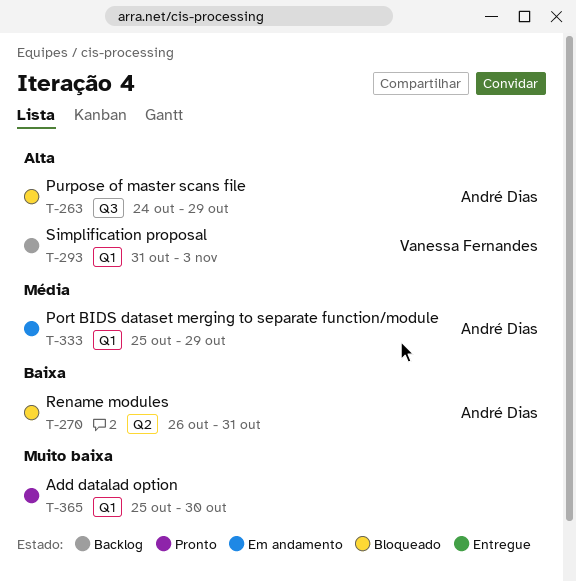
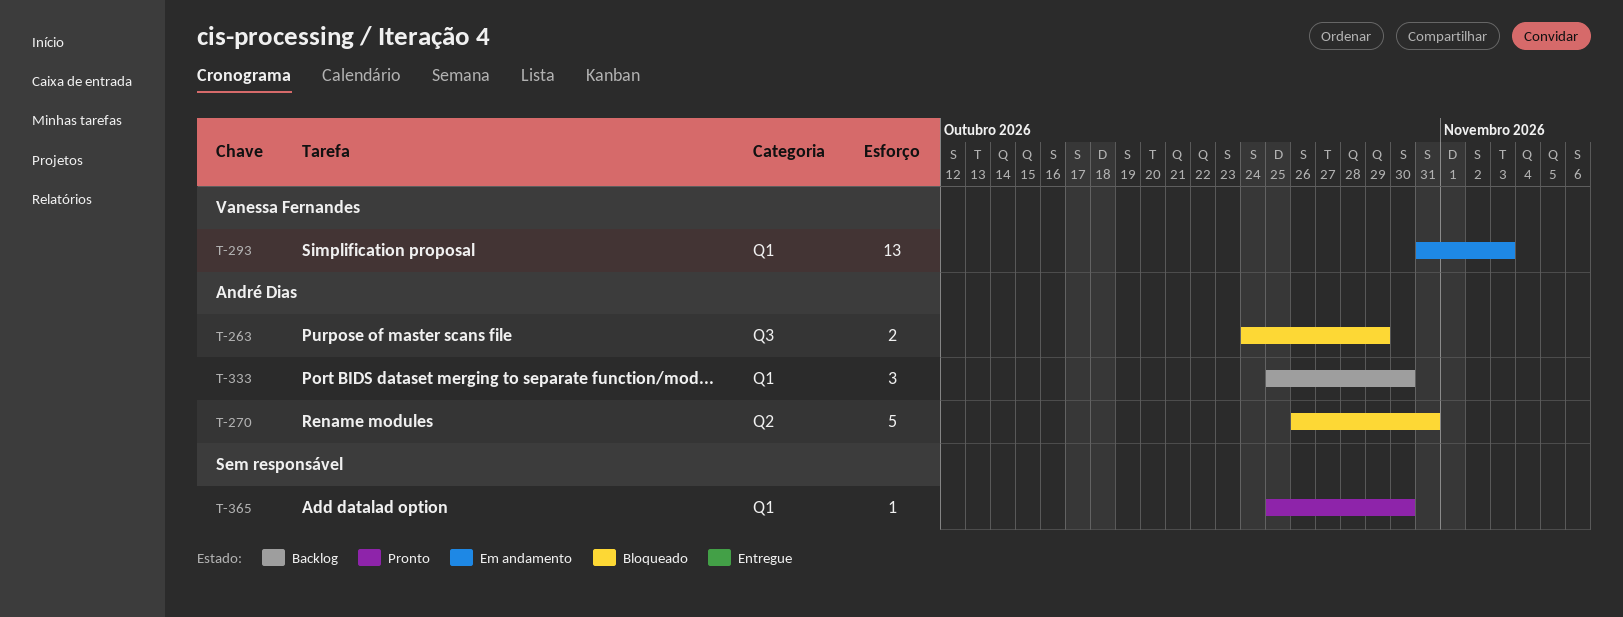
T-293, status: Backlog -> Em andamento
T-333, status: Em andamento -> Backlog
T-333, due: Oct 29 -> Oct 30

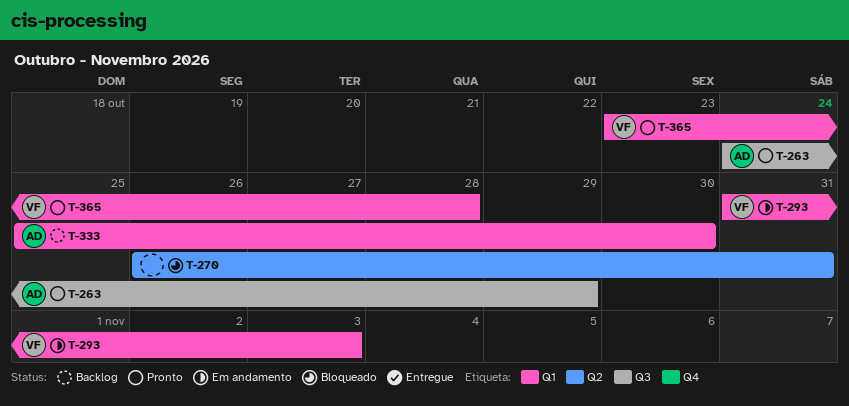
T-263, status: Bloqueado -> Pronto
T-270, owner: André Dias -> none
T-365, owner: none -> Vanessa Fernandes
T-365, start: Oct 25 -> Oct 23
T-365, due: Oct 30 -> Oct 28

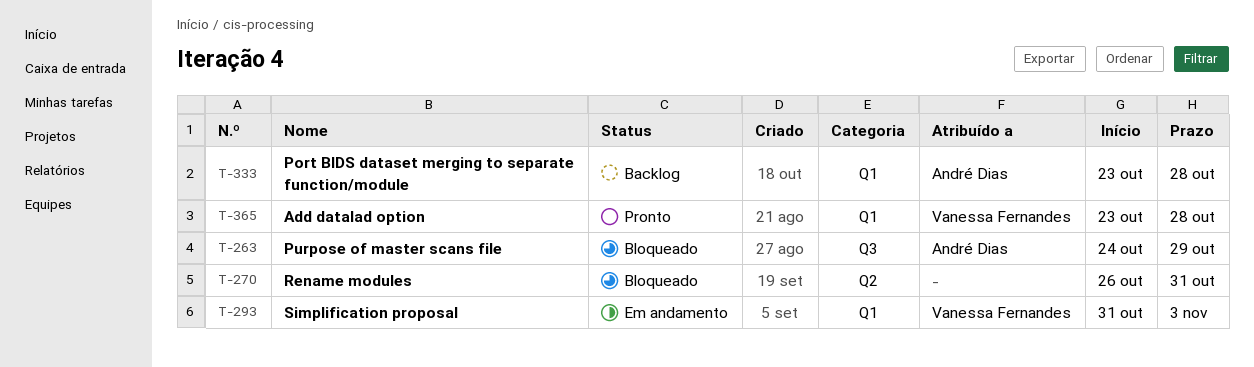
T-263, status: Pronto -> Bloqueado
T-333, start: Oct 25 -> Oct 23
T-333, due: Oct 30 -> Oct 28

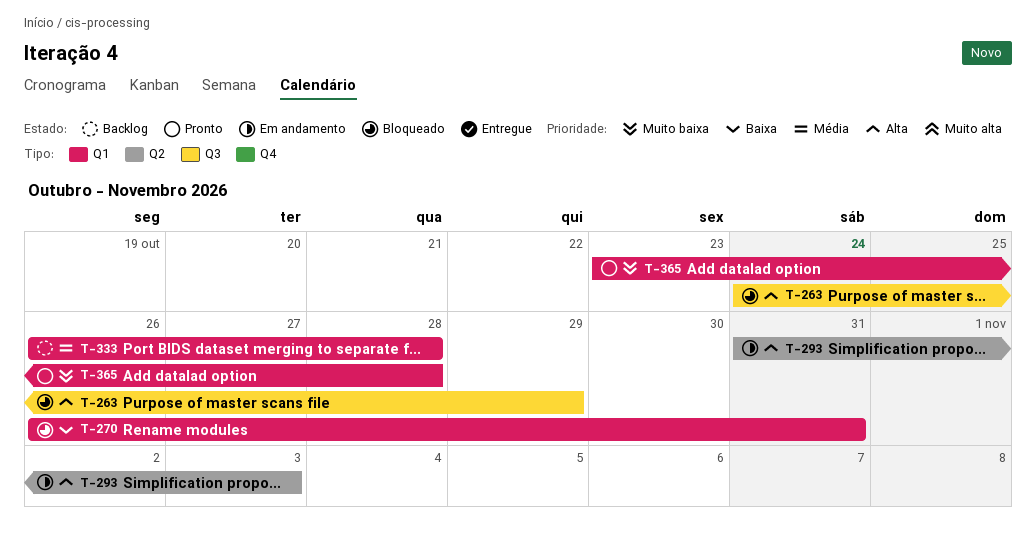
T-270, label: Q2 -> Q1
T-293, label: Q1 -> Q2
T-333, start: Oct 23 -> Oct 26

